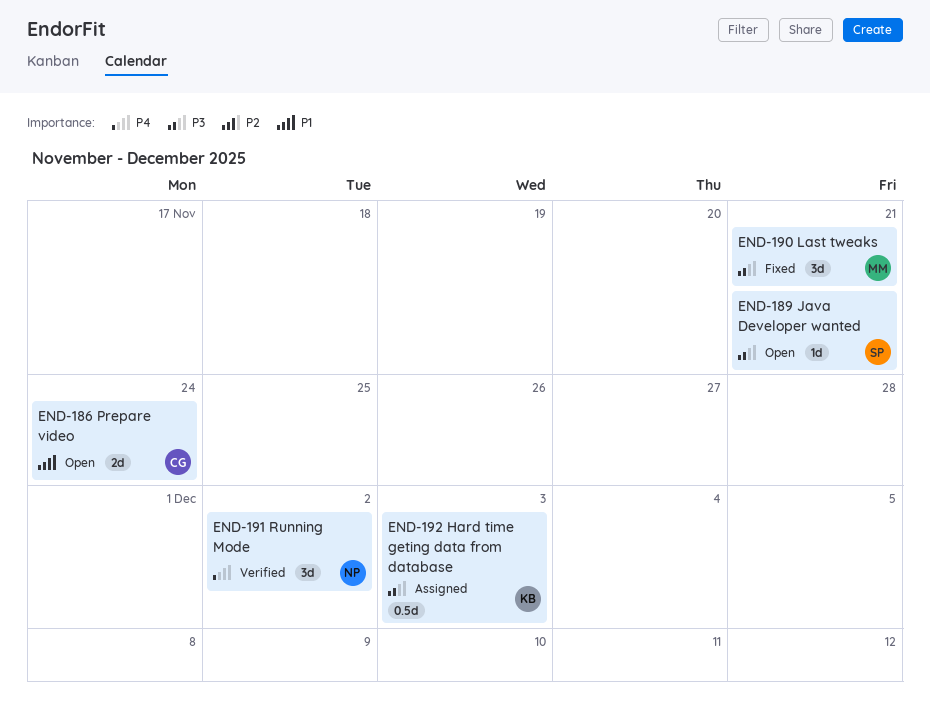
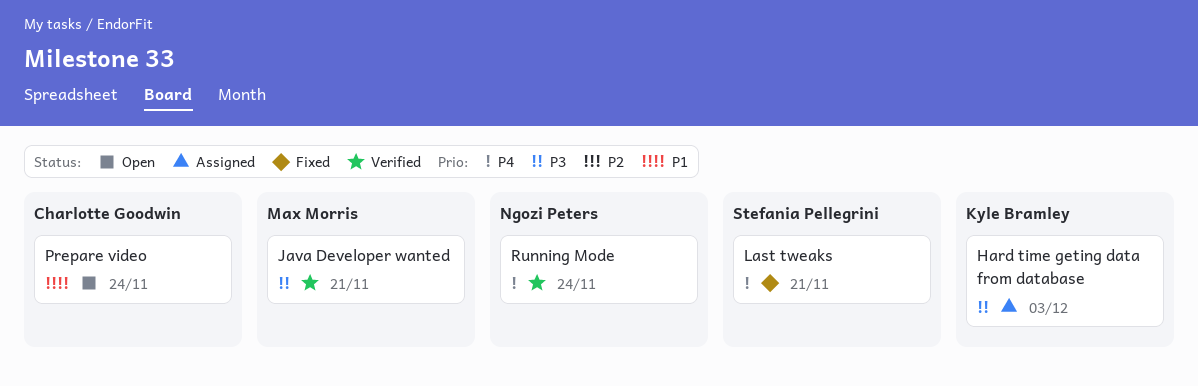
Java Developer wanted, status: Open -> Verified
Java Developer wanted, owner: Stefania Pellegrini -> Max Morris
Last tweaks, owner: Max Morris -> Stefania Pellegrini
Last tweaks, priority: P3 -> P4
Running Mode, due: Dec 2 -> Nov 24

